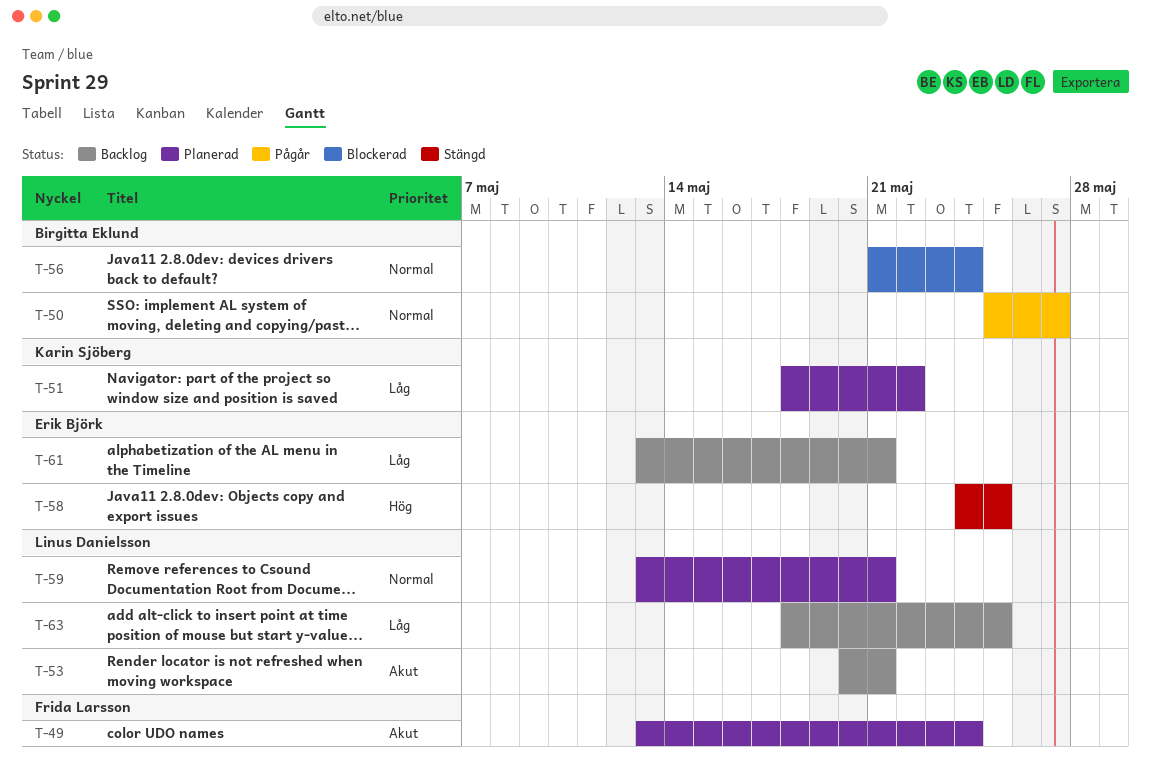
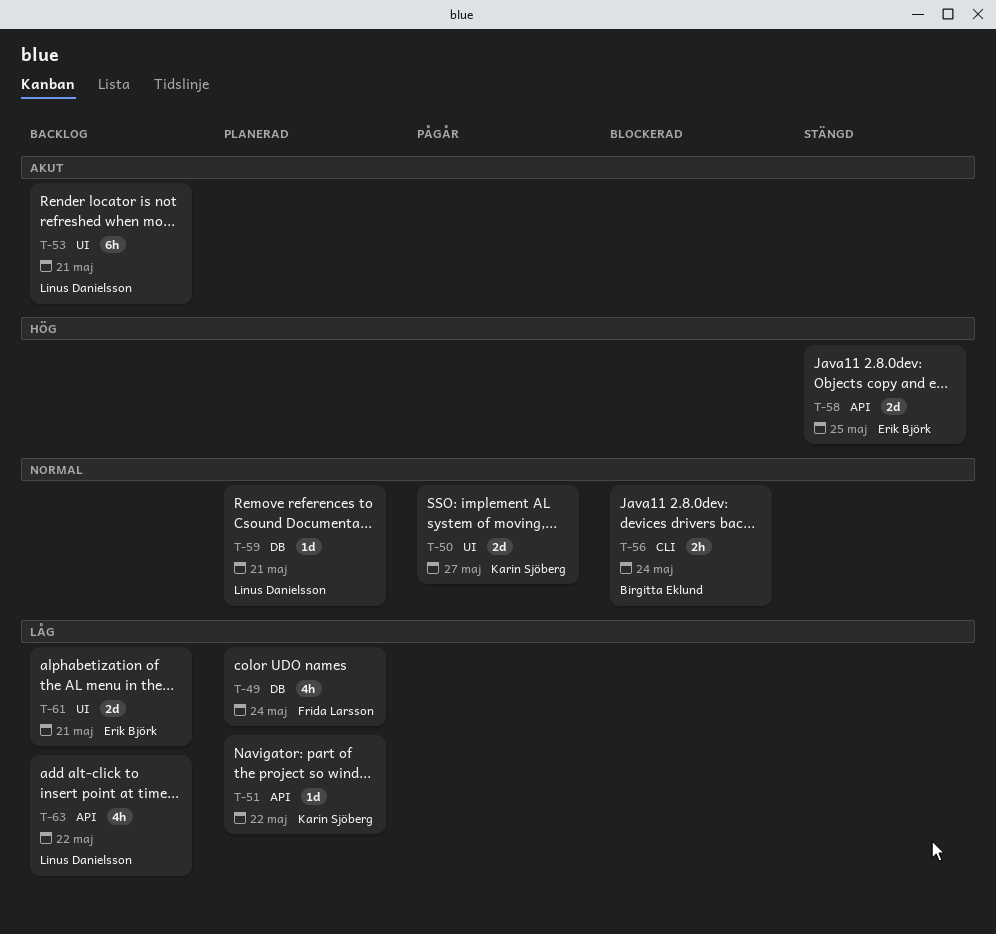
T-49, priority: Akut -> Låg
T-50, owner: Birgitta Eklund -> Karin Sjöberg
T-63, due: May 25 -> May 22

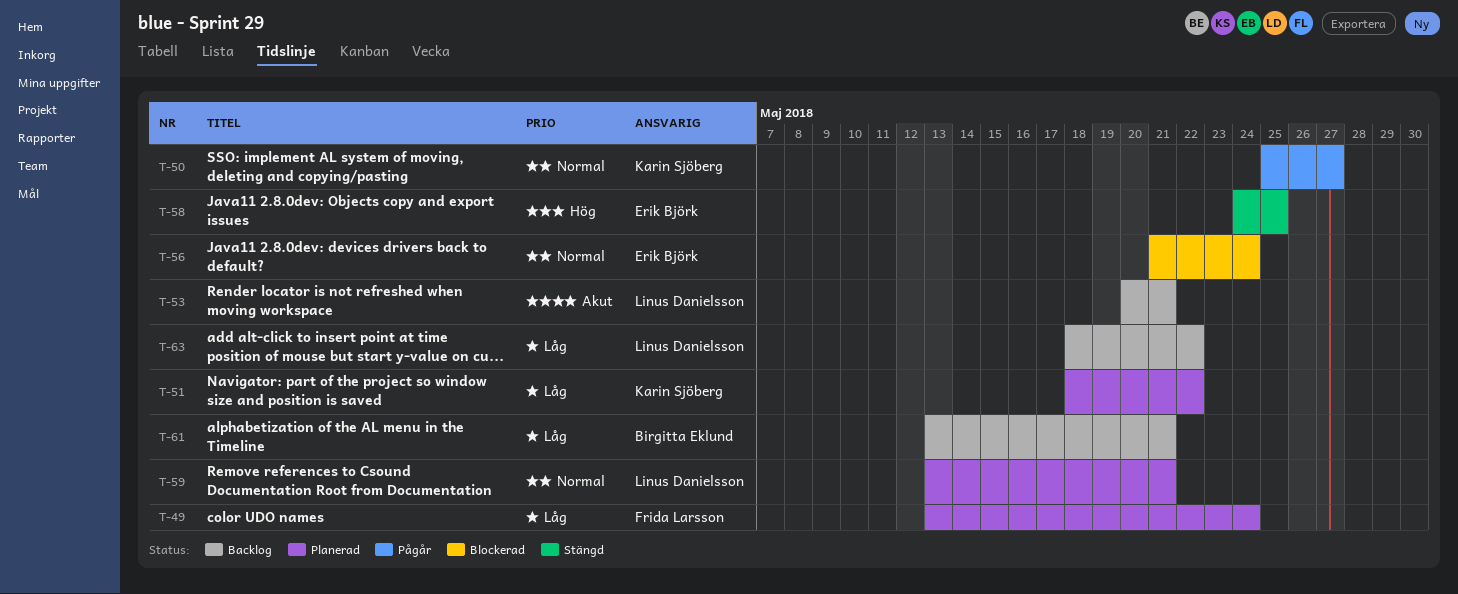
T-56, owner: Birgitta Eklund -> Erik Björk
T-61, owner: Erik Björk -> Birgitta Eklund

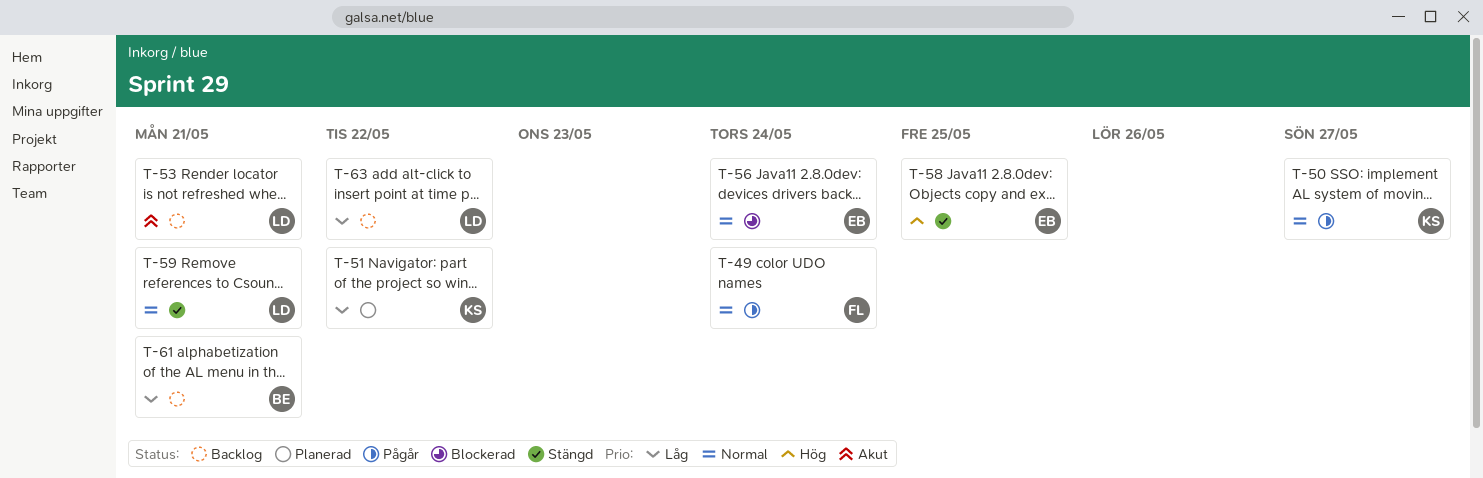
T-49, status: Planerad -> Pågår
T-49, priority: Låg -> Normal
T-59, status: Planerad -> Stängd

